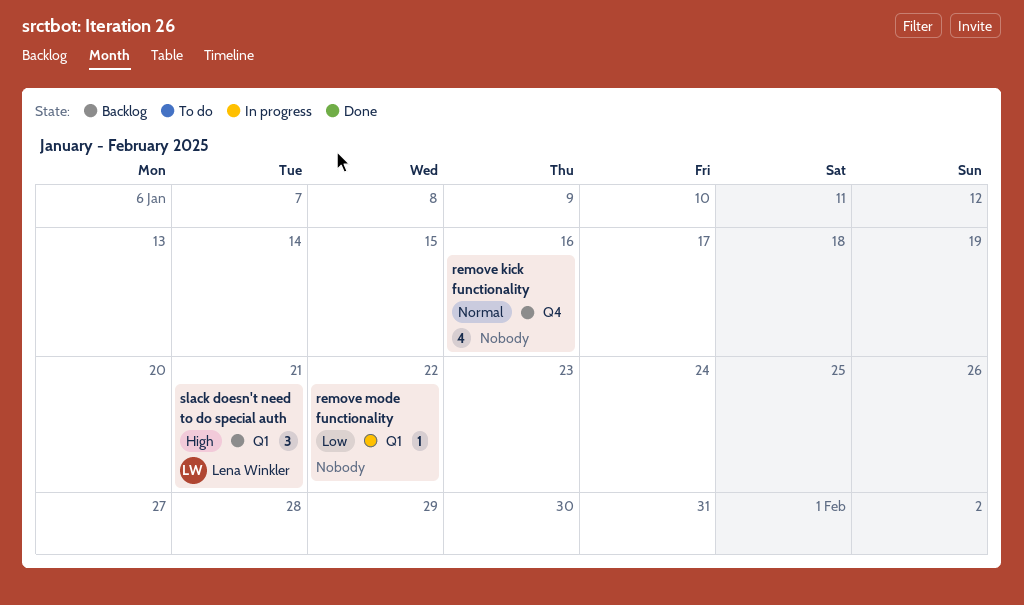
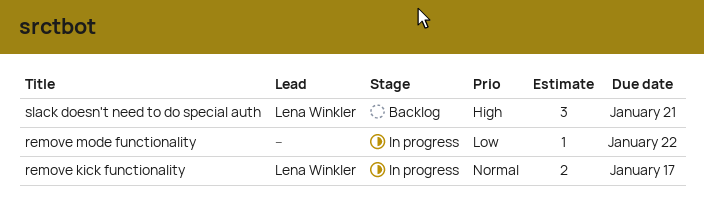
remove kick functionality, status: Backlog -> In progress
remove kick functionality, owner: none -> Lena Winkler
remove kick functionality, estimate: 4 -> 2
remove kick functionality, due: Jan 16 -> Jan 17

